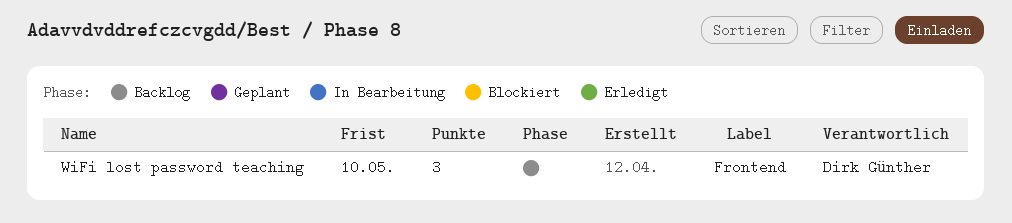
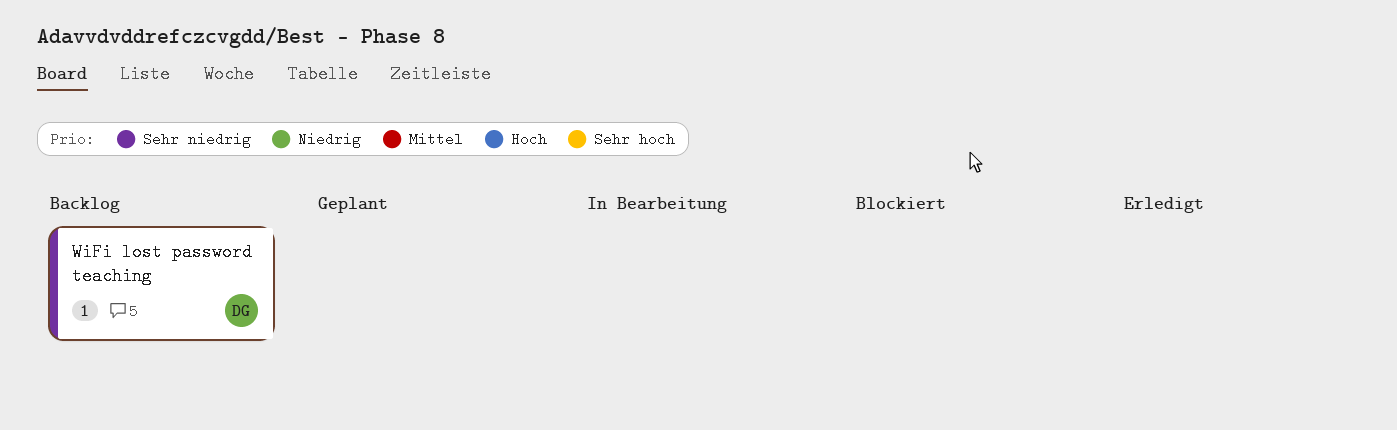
WiFi lost password teaching, estimate: 3 -> 1

